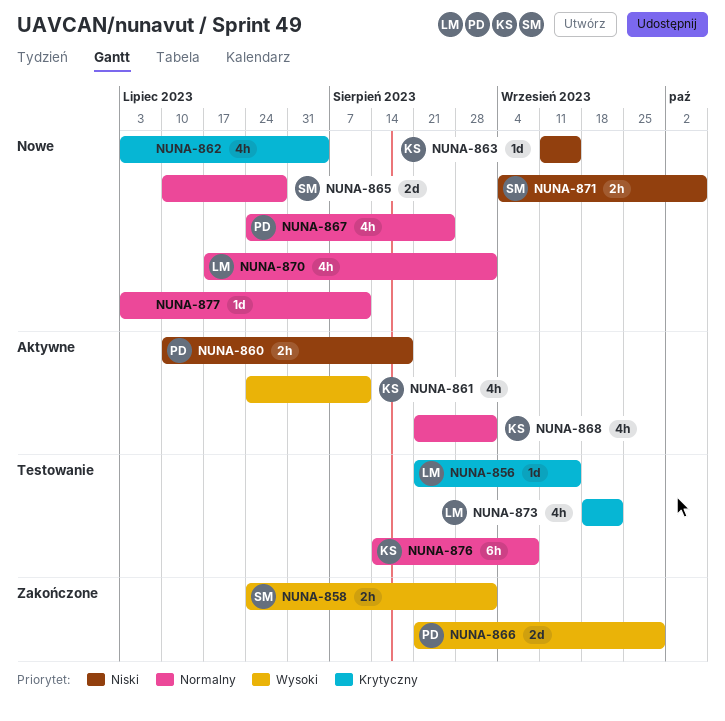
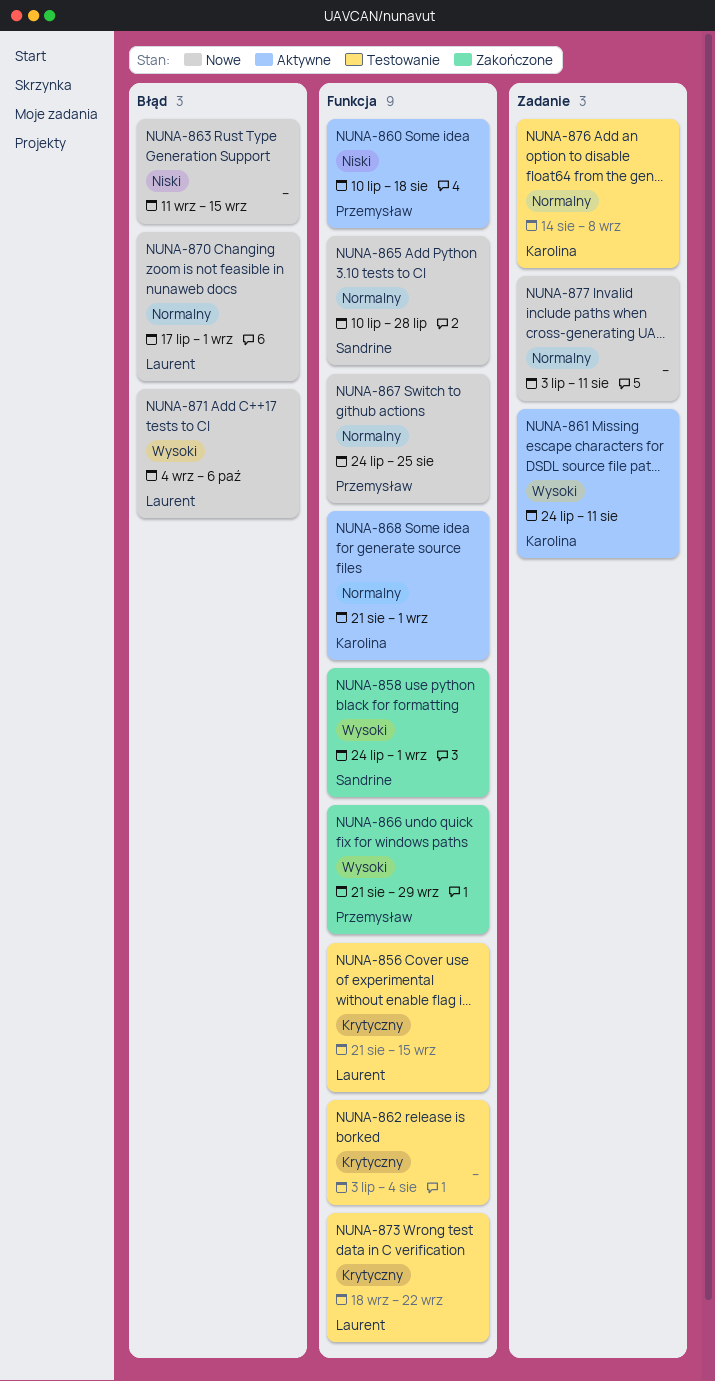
NUNA-862, status: Nowe -> Testowanie
NUNA-863, owner: Karolina -> none
NUNA-871, owner: Sandrine -> Laurent
NUNA-871, priority: Niski -> Wysoki

